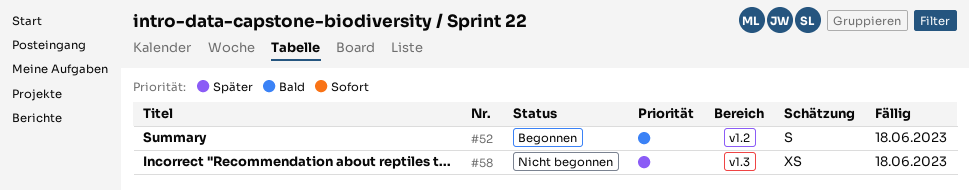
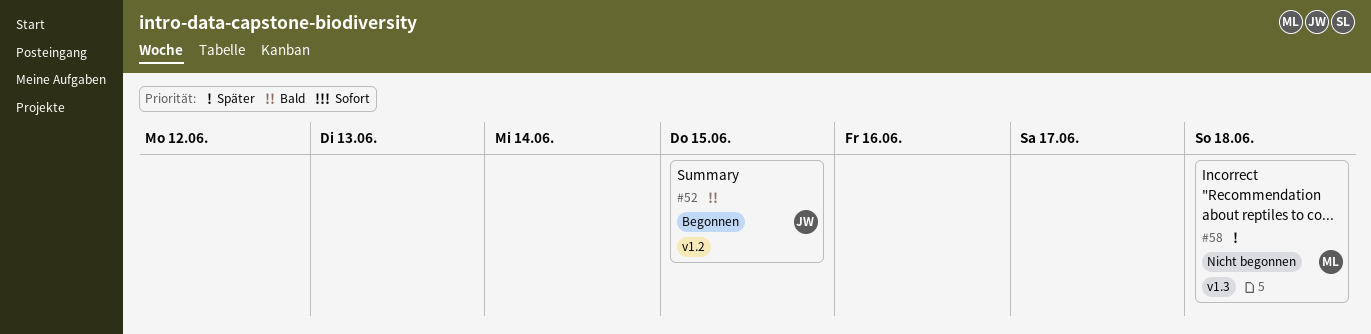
#52, due: Jun 18 -> Jun 15

